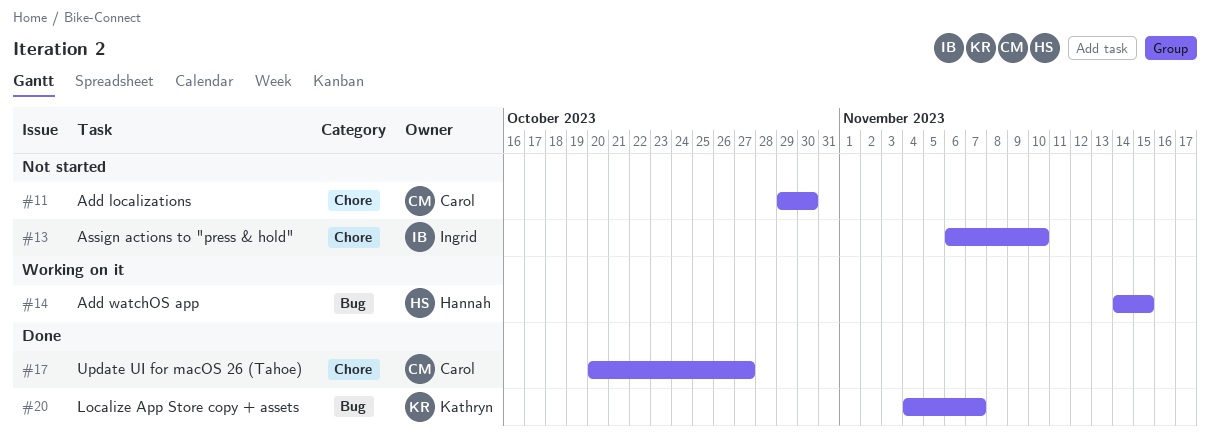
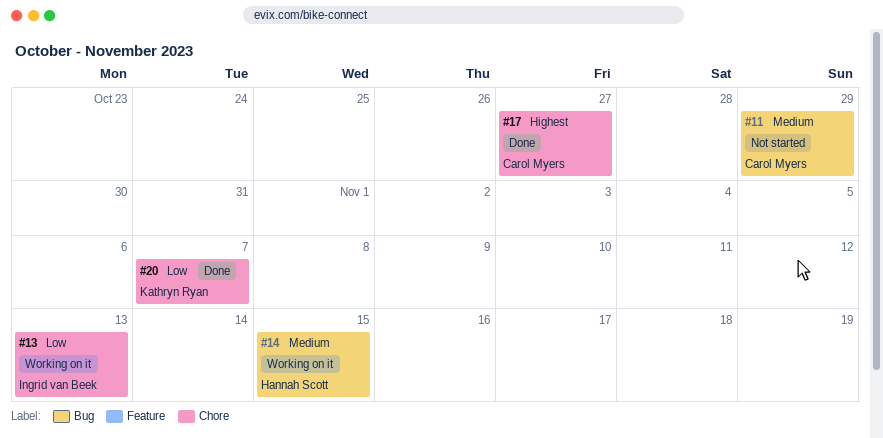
#11, label: Chore -> Bug
#11, due: Oct 30 -> Oct 29
#13, status: Not started -> Working on it
#13, due: Nov 10 -> Nov 13
#20, label: Bug -> Chore

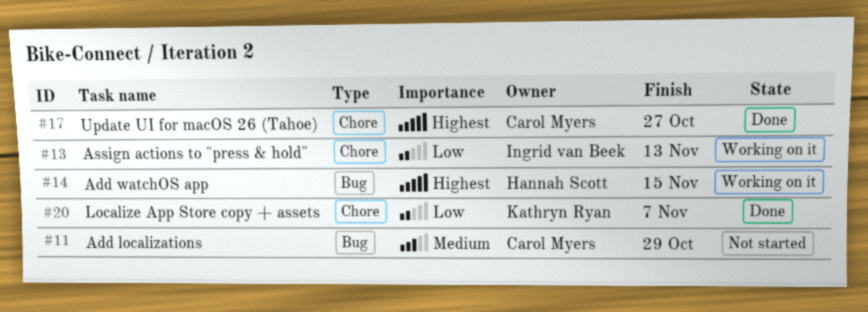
#14, priority: Medium -> Highest

